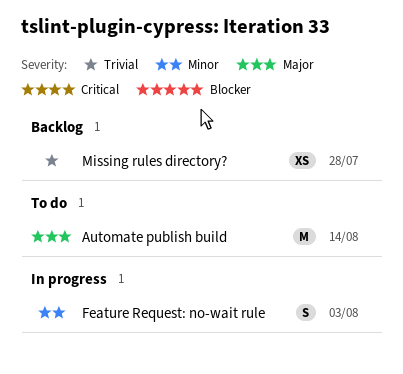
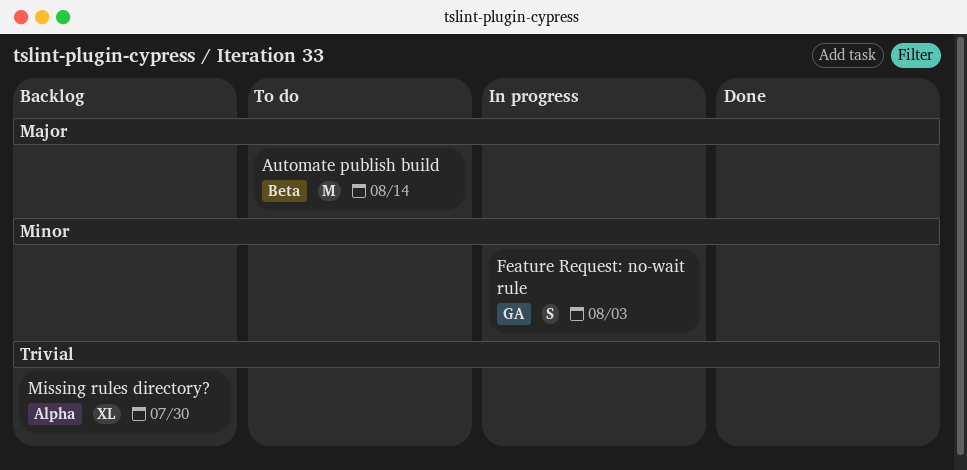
Missing rules directory?, estimate: XS -> XL
Missing rules directory?, due: Jul 28 -> Jul 30

